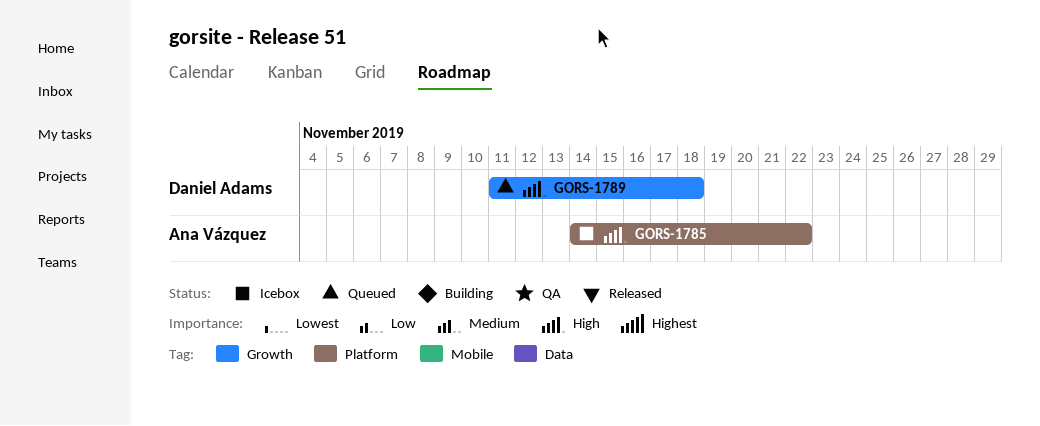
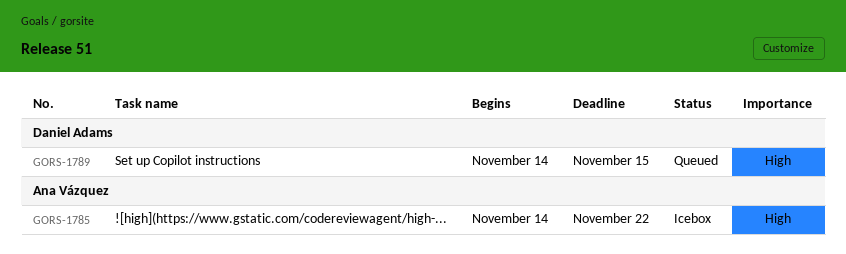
GORS-1789, start: Nov 11 -> Nov 14
GORS-1789, due: Nov 18 -> Nov 15

